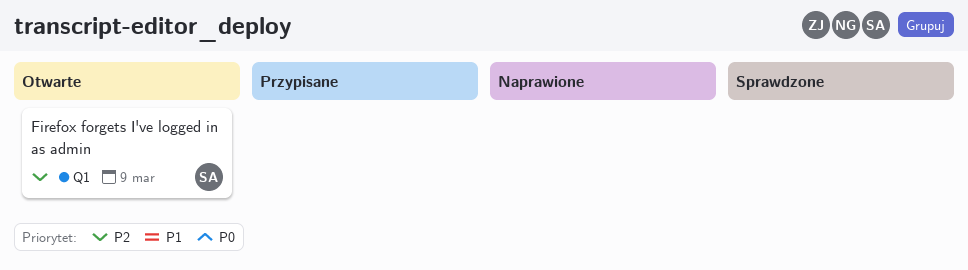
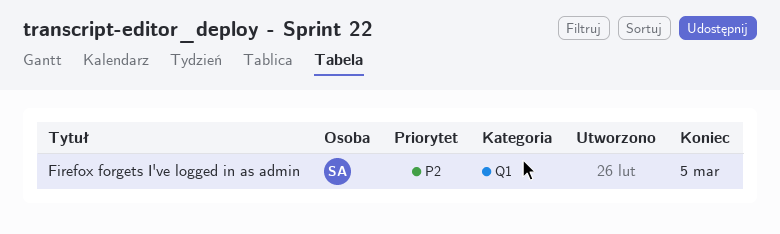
Firefox forgets I've logged in as admin, due: Mar 9 -> Mar 5

